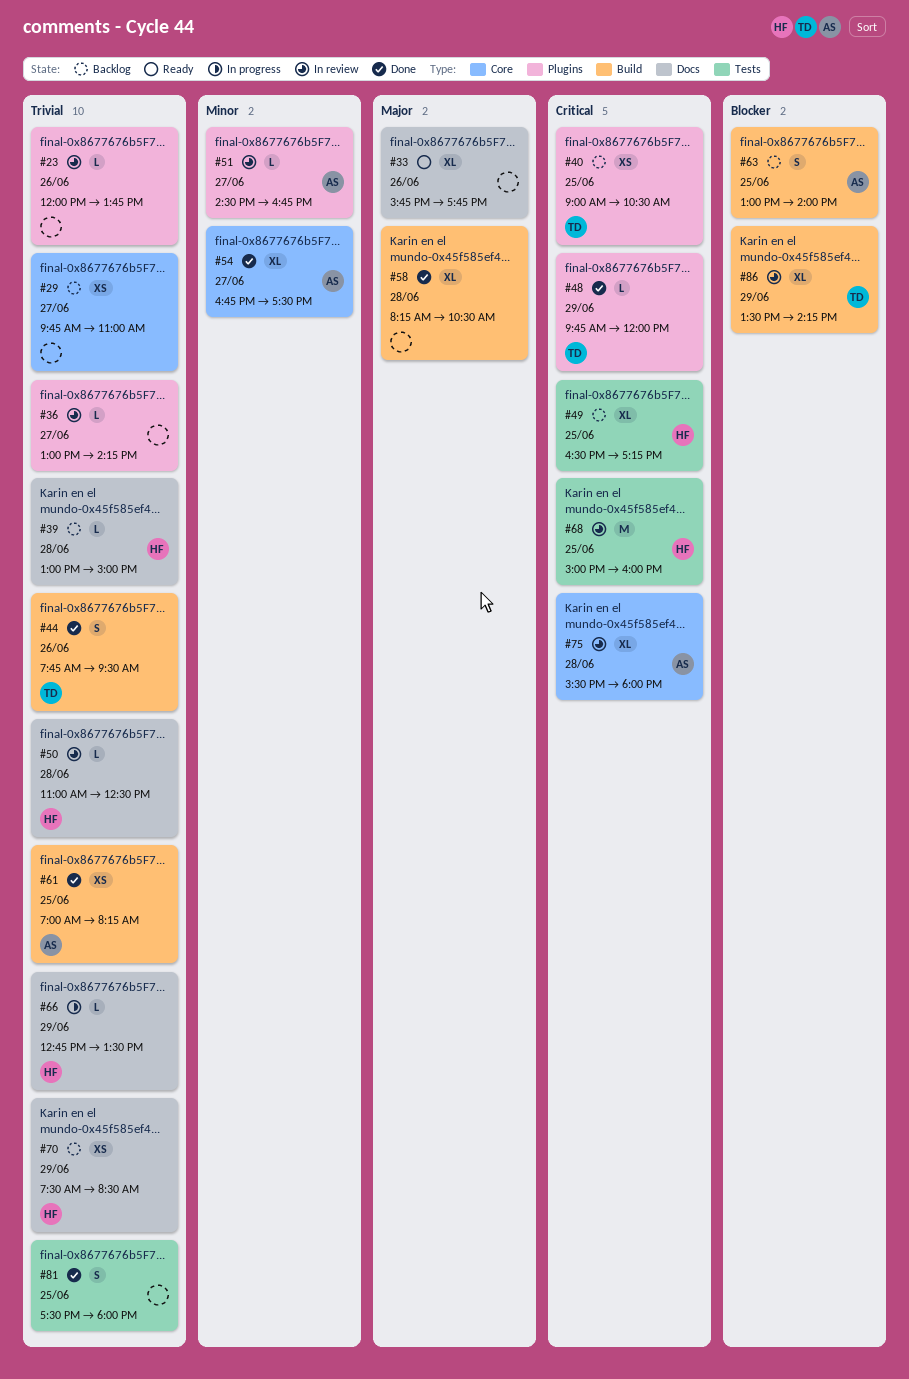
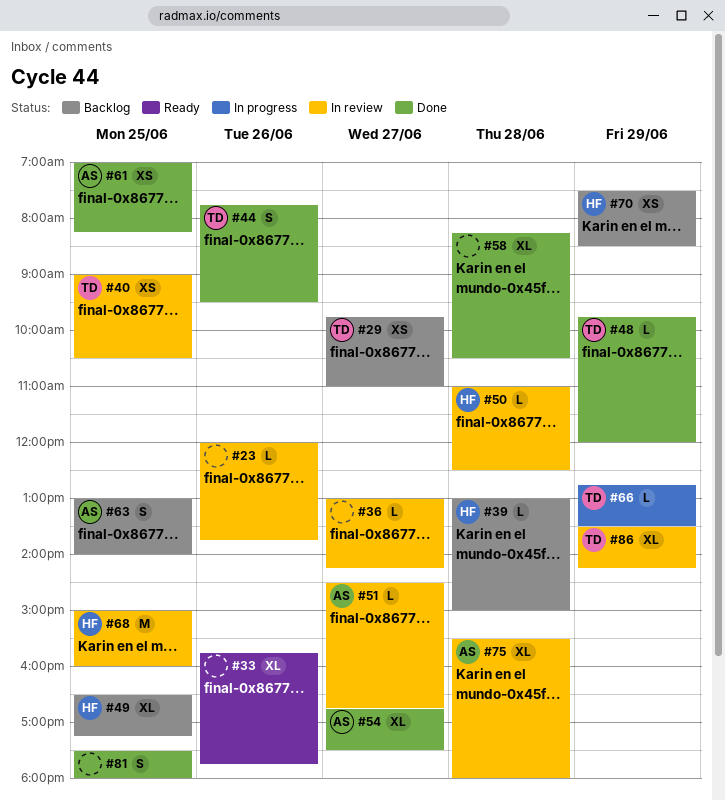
#29, owner: none -> TD
#40, status: Backlog -> In review
#66, owner: HF -> TD

